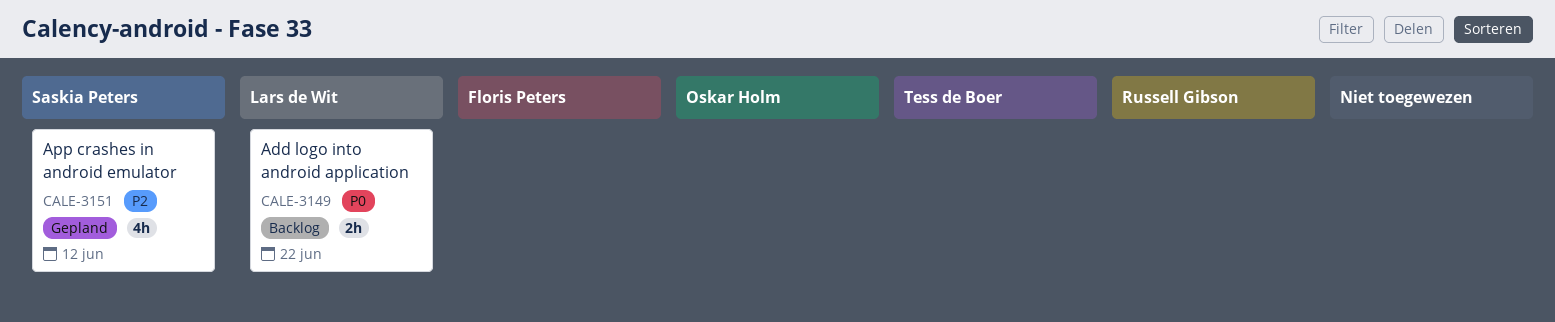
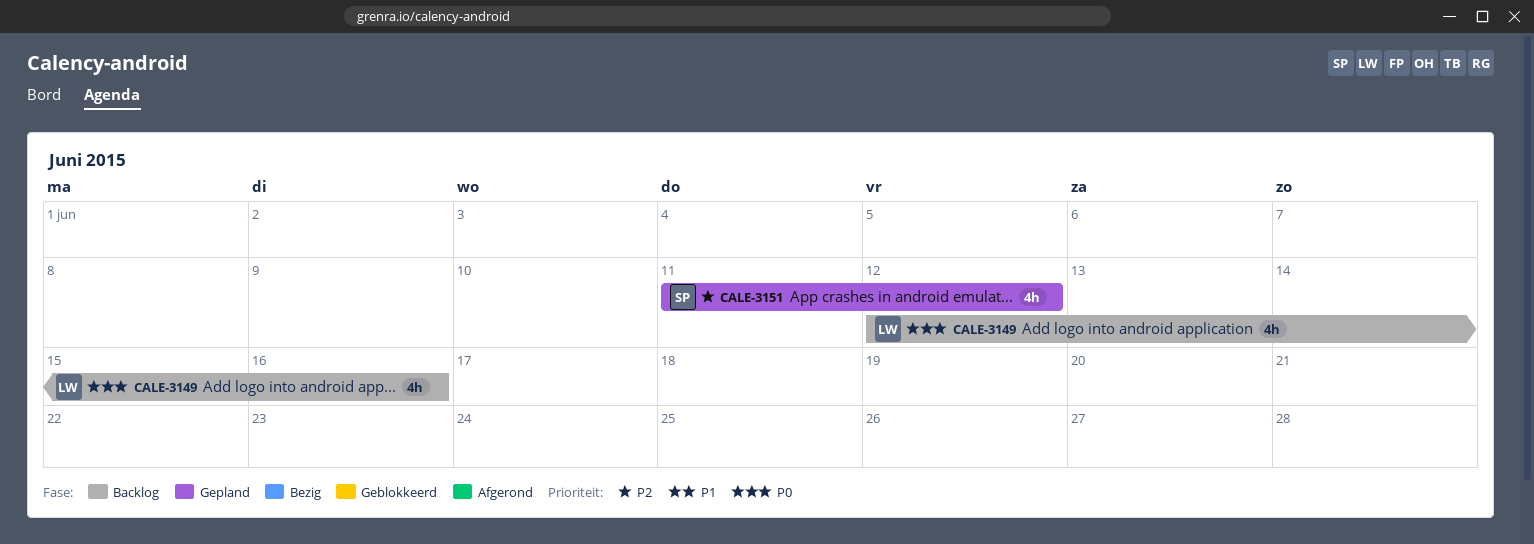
CALE-3149, estimate: 2h -> 4h
CALE-3149, due: Jun 22 -> Jun 16

